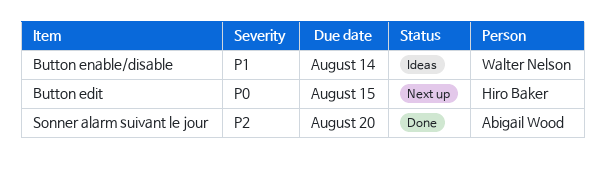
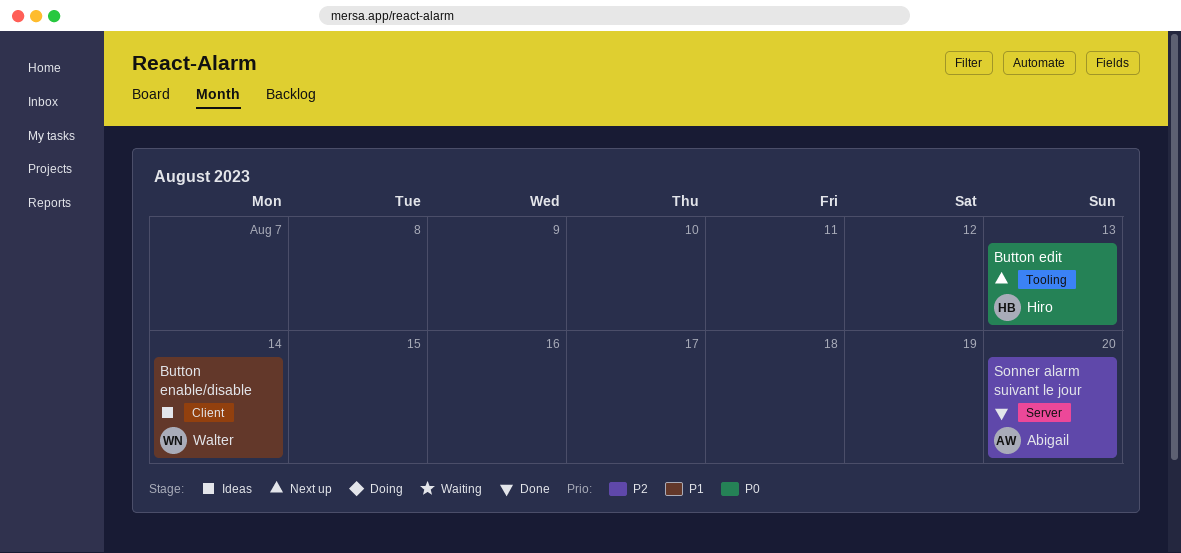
Button edit, due: Aug 15 -> Aug 13

